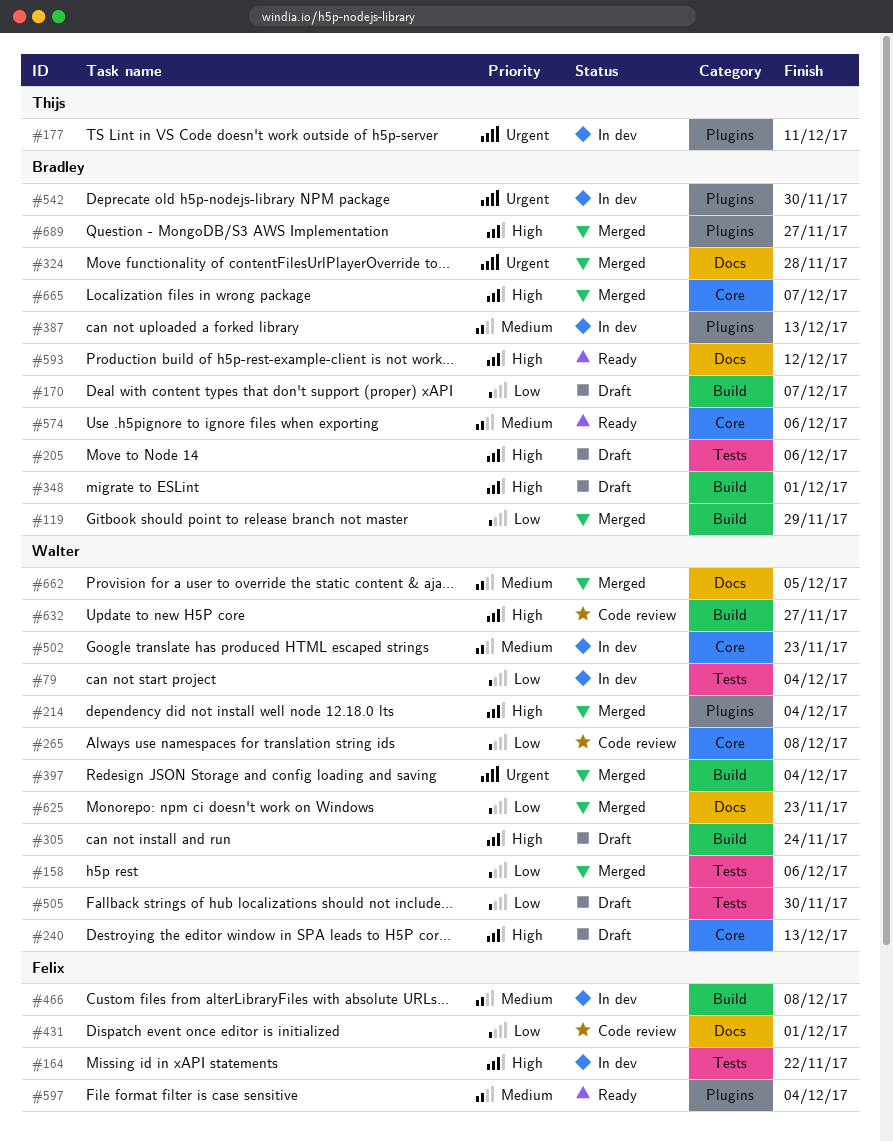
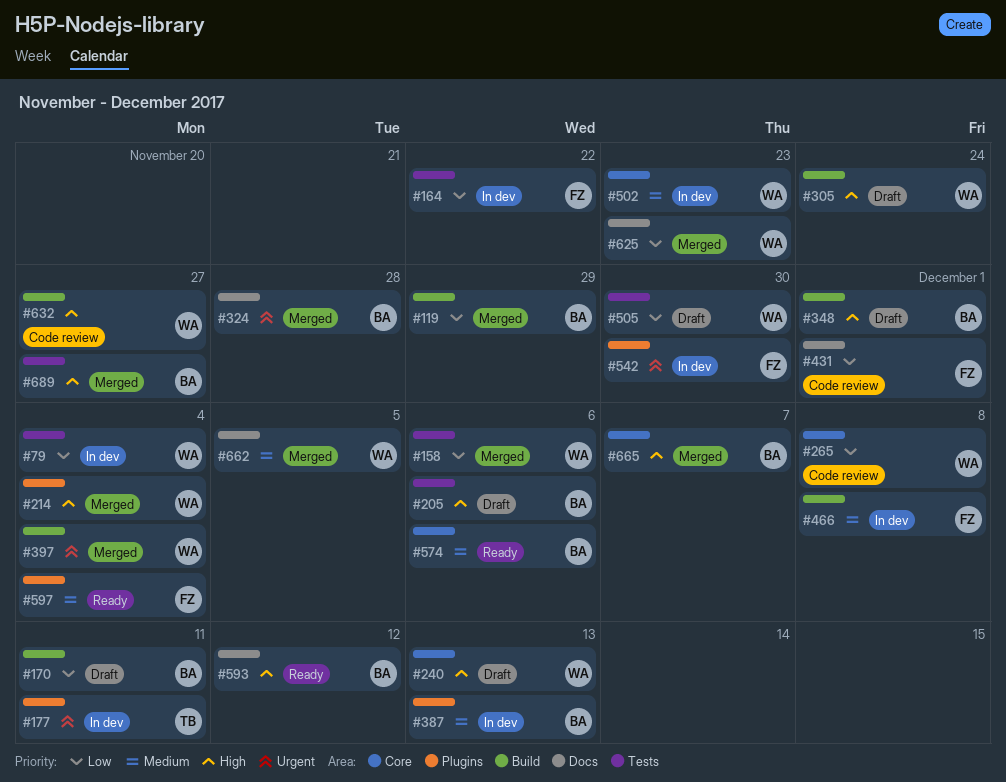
#164, priority: High -> Low
#170, due: Dec 7 -> Dec 11
#542, owner: Bradley -> Felix
#689, label: Plugins -> Tests

